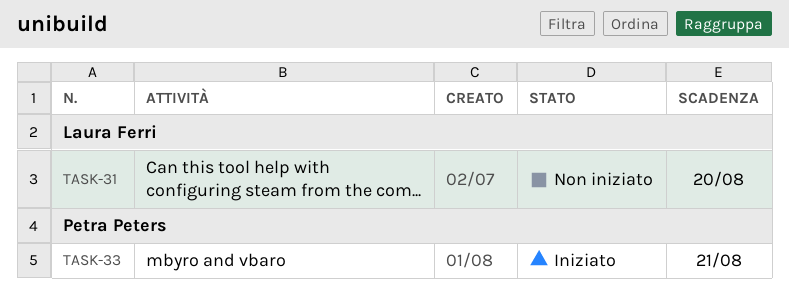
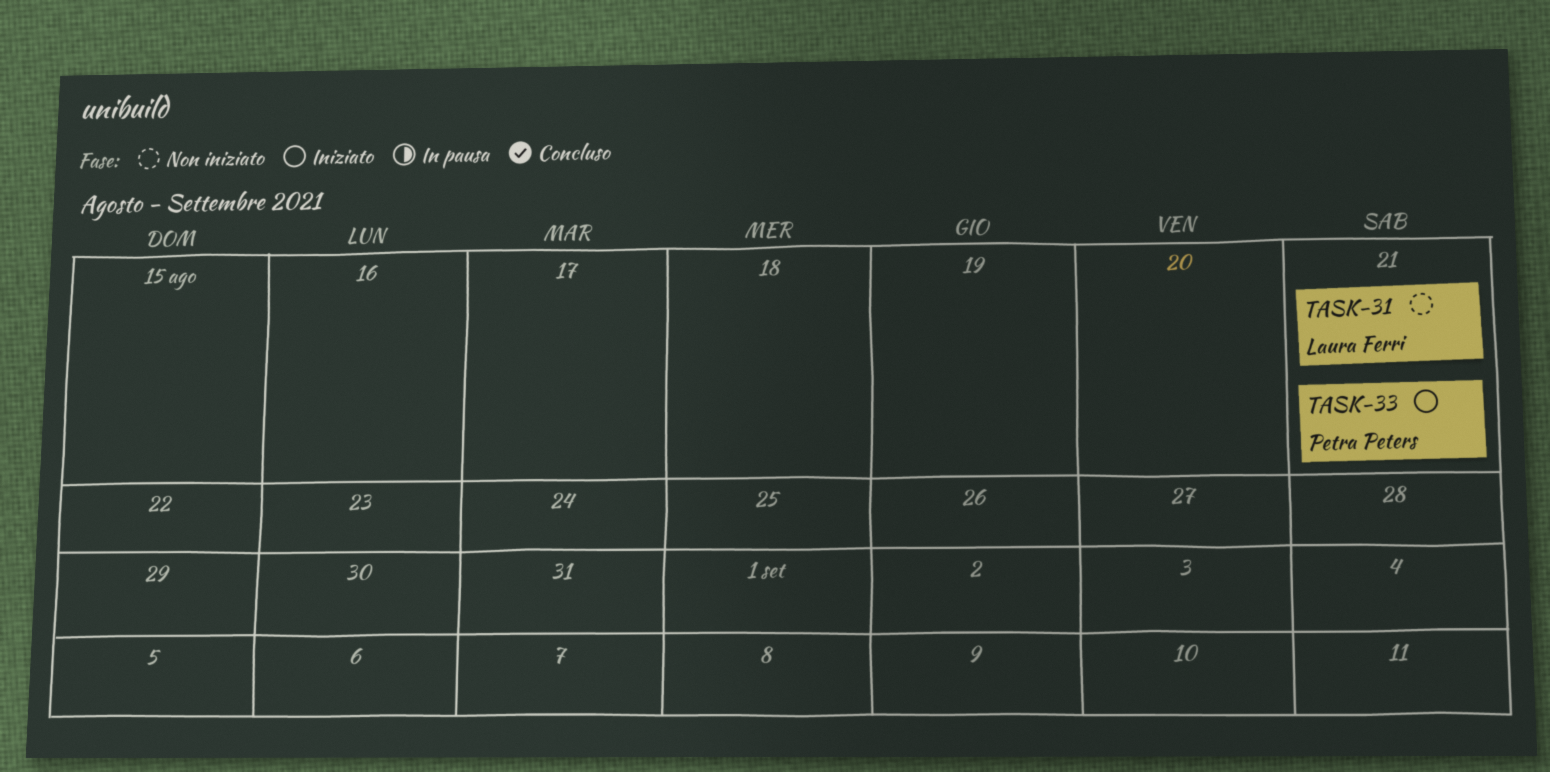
TASK-31, due: Aug 20 -> Aug 21

